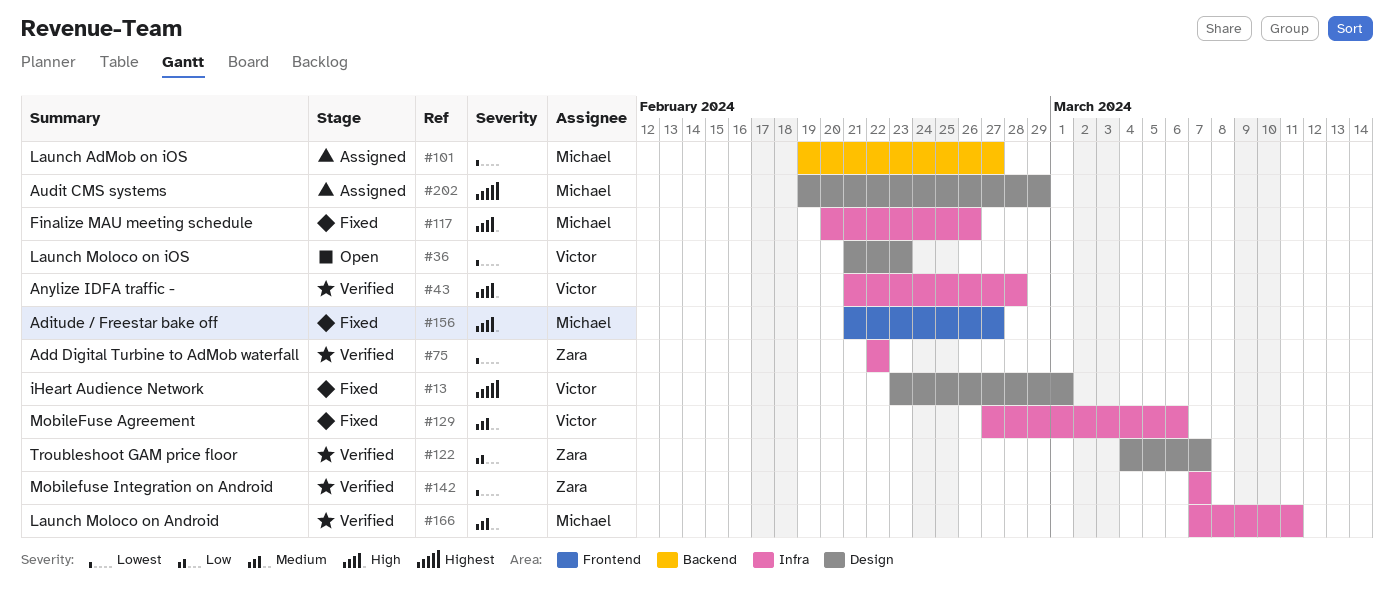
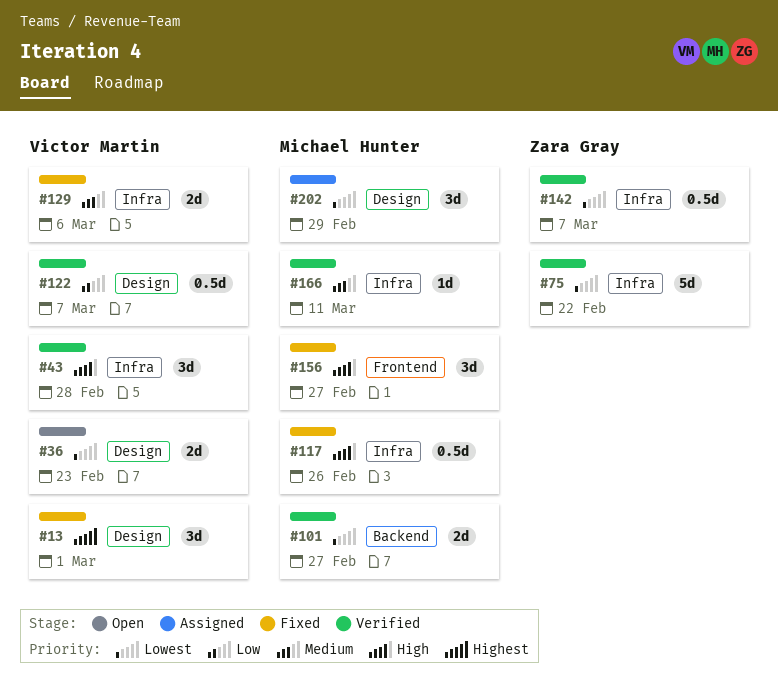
#101, status: Assigned -> Verified
#122, owner: Zara Gray -> Victor Martin
#202, priority: Highest -> Lowest

